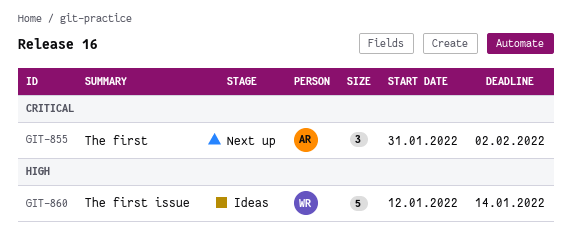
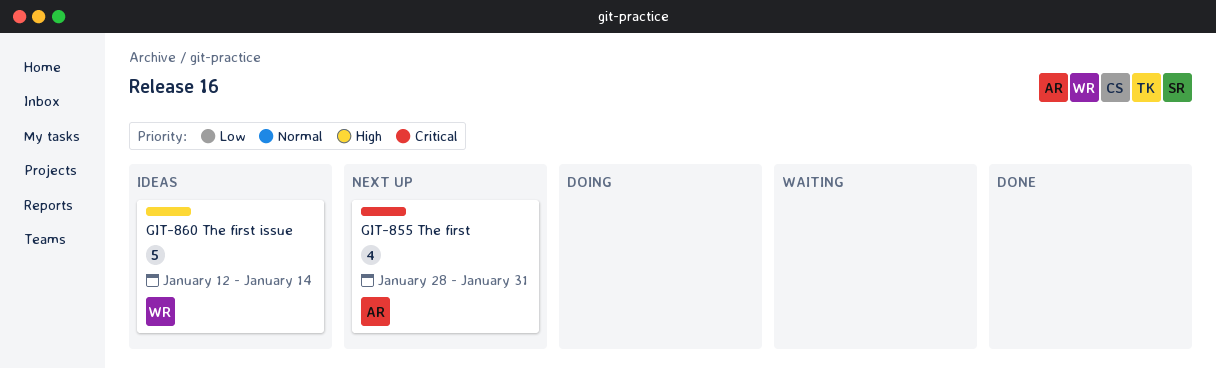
GIT-855, estimate: 3 -> 4
GIT-855, start: Jan 31 -> Jan 28
GIT-855, due: Feb 2 -> Jan 31

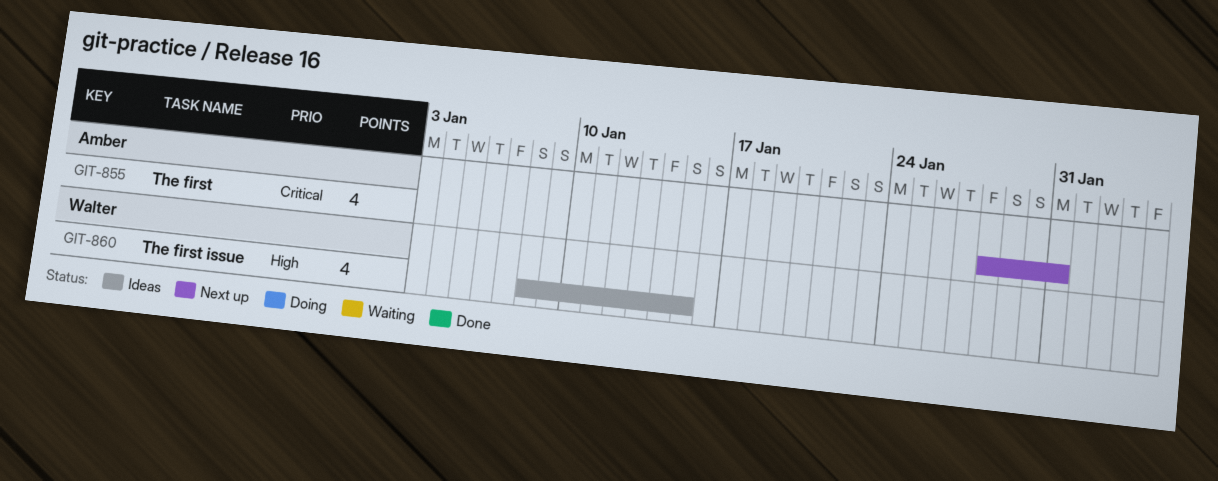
GIT-860, estimate: 5 -> 4
GIT-860, start: Jan 12 -> Jan 8
GIT-860, due: Jan 14 -> Jan 15

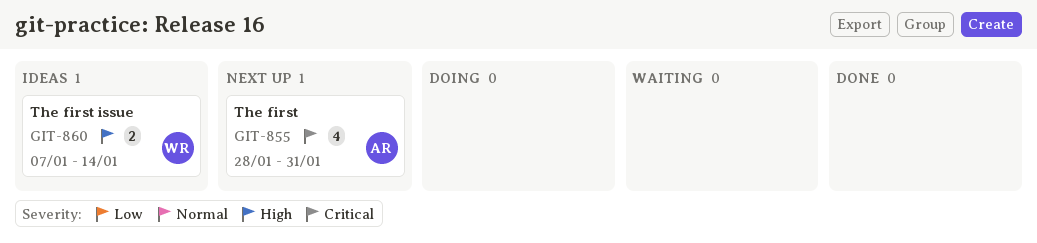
GIT-860, estimate: 4 -> 2
GIT-860, start: Jan 8 -> Jan 7
GIT-860, due: Jan 15 -> Jan 14

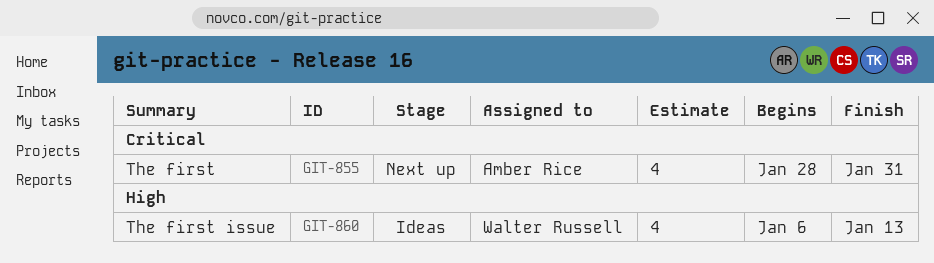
GIT-860, estimate: 2 -> 4
GIT-860, start: Jan 7 -> Jan 6
GIT-860, due: Jan 14 -> Jan 13

